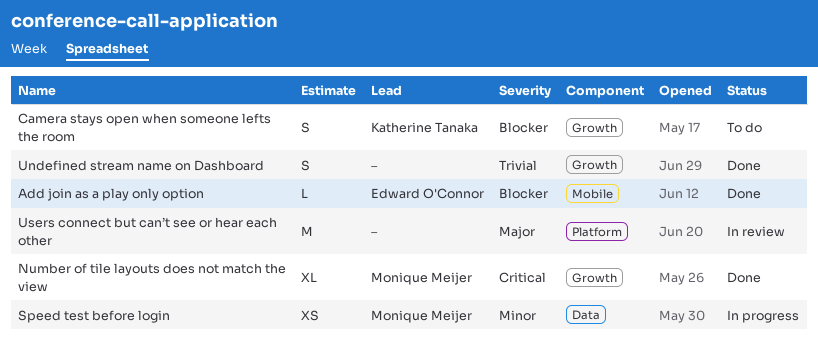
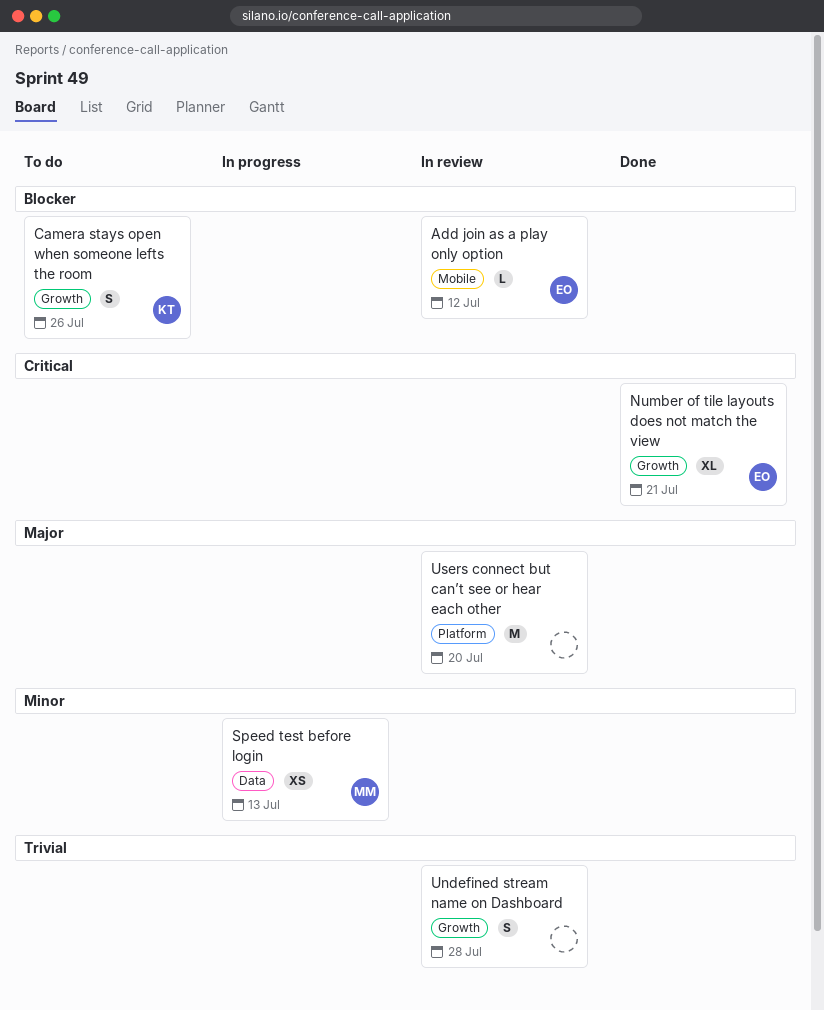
Add join as a play only option, status: Done -> In review
Number of tile layouts does not match the view, owner: Monique Meijer -> Edward O'Connor
Undefined stream name on Dashboard, status: Done -> In review

